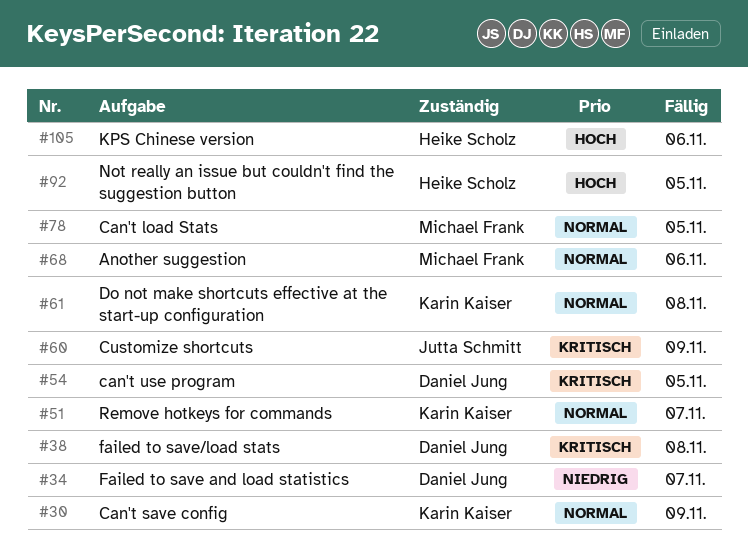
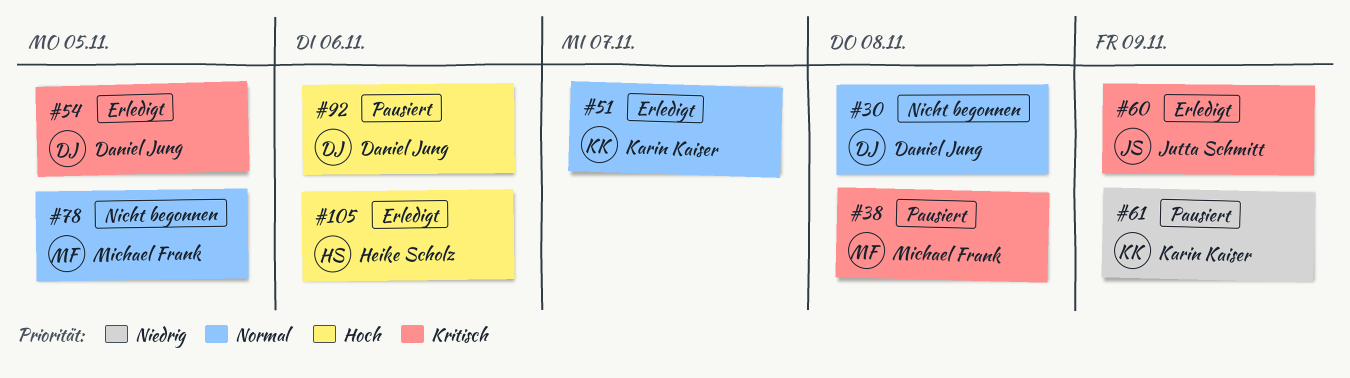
#30, owner: Karin Kaiser -> Daniel Jung
#30, due: Nov 9 -> Nov 8
#34: present -> none
#38, owner: Daniel Jung -> Michael Frank
#61, priority: Normal -> Niedrig
#61, due: Nov 8 -> Nov 9
#68: present -> none
#92, owner: Heike Scholz -> Daniel Jung
#92, due: Nov 5 -> Nov 6

